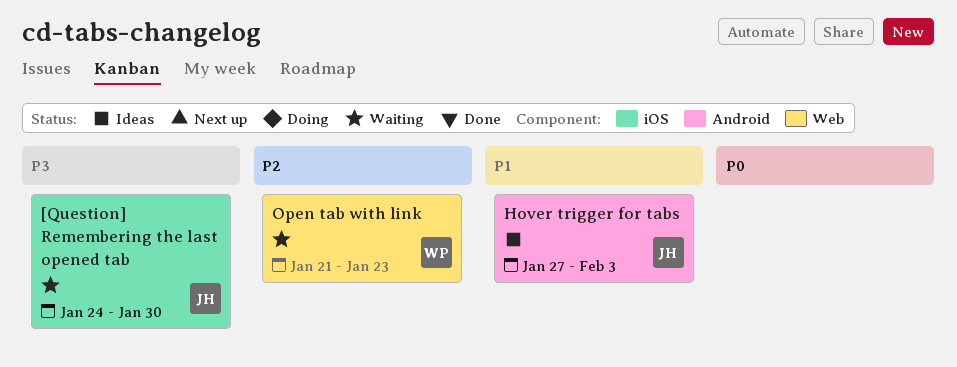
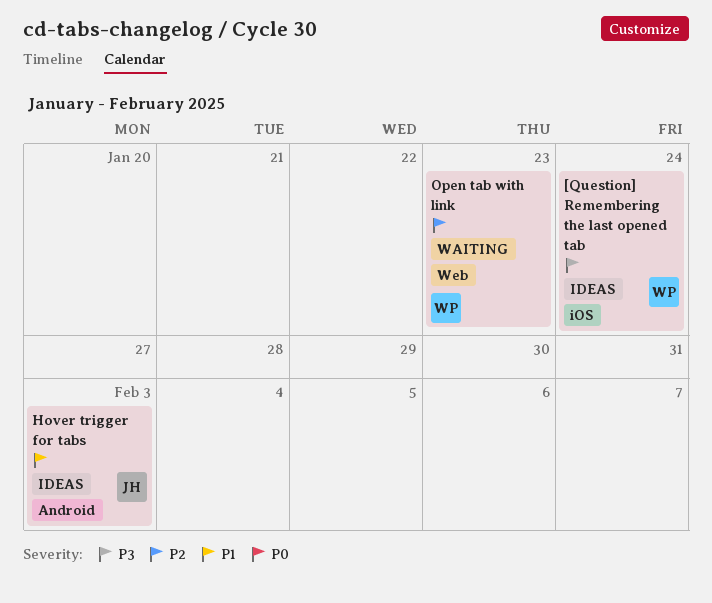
[Question] Remembering the last opened tab, status: Waiting -> Ideas
[Question] Remembering the last opened tab, owner: JH -> WP
[Question] Remembering the last opened tab, due: Jan 30 -> Jan 24

